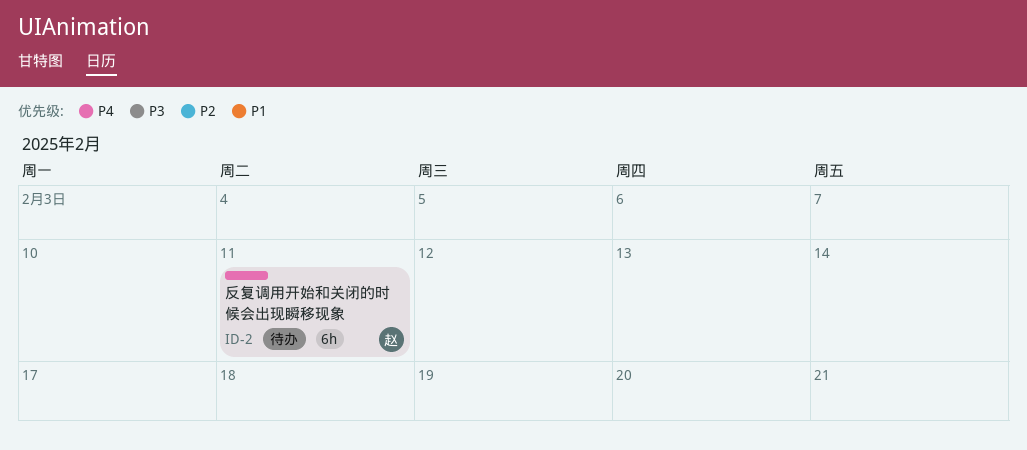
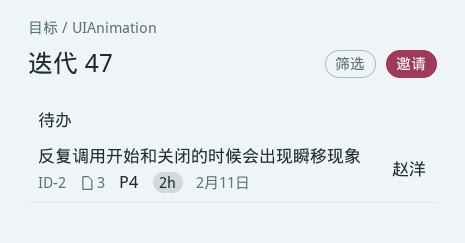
ID-2, estimate: 6h -> 2h

